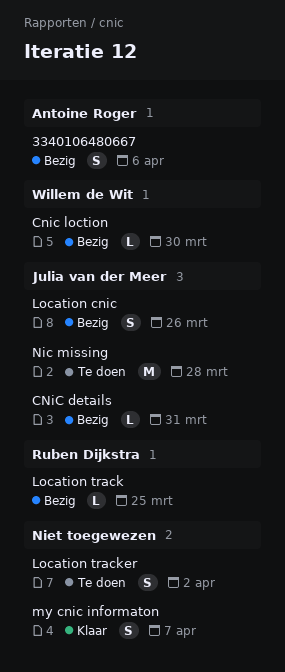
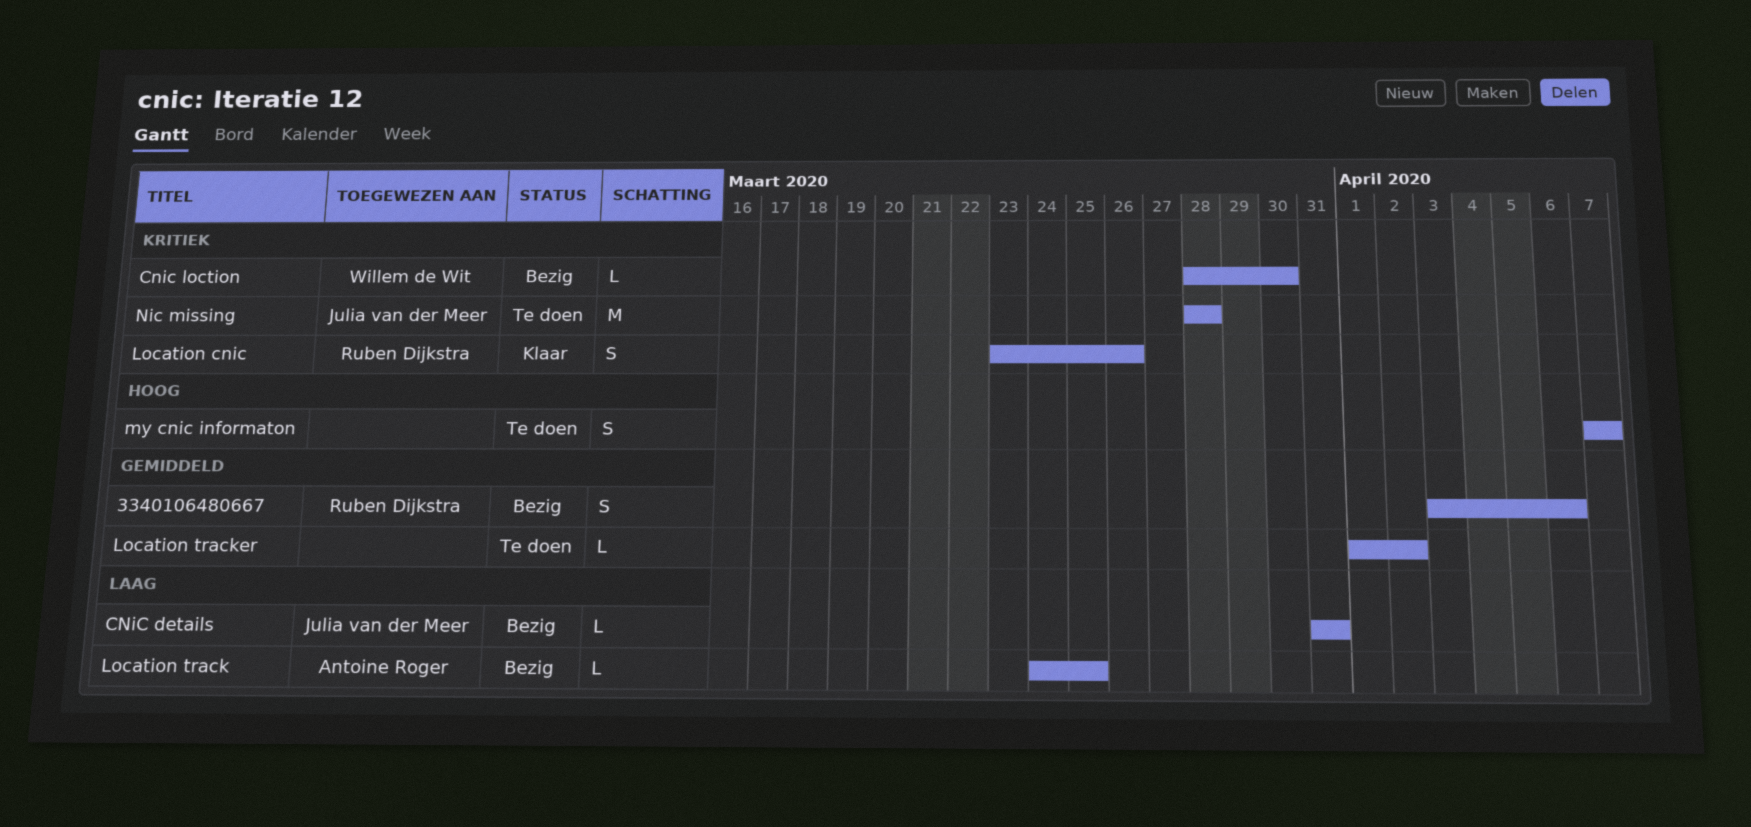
3340106480667, owner: Antoine Roger -> Ruben Dijkstra
Location cnic, status: Bezig -> Klaar
Location cnic, owner: Julia van der Meer -> Ruben Dijkstra
Location track, owner: Ruben Dijkstra -> Antoine Roger
Location tracker, estimate: S -> L
my cnic informaton, status: Klaar -> Te doen

